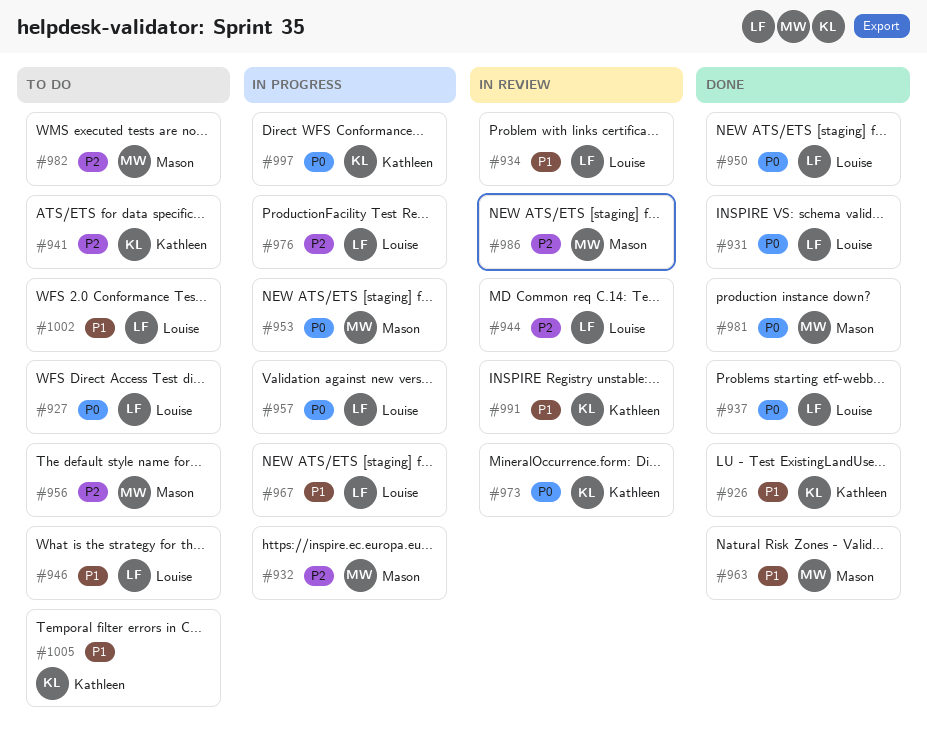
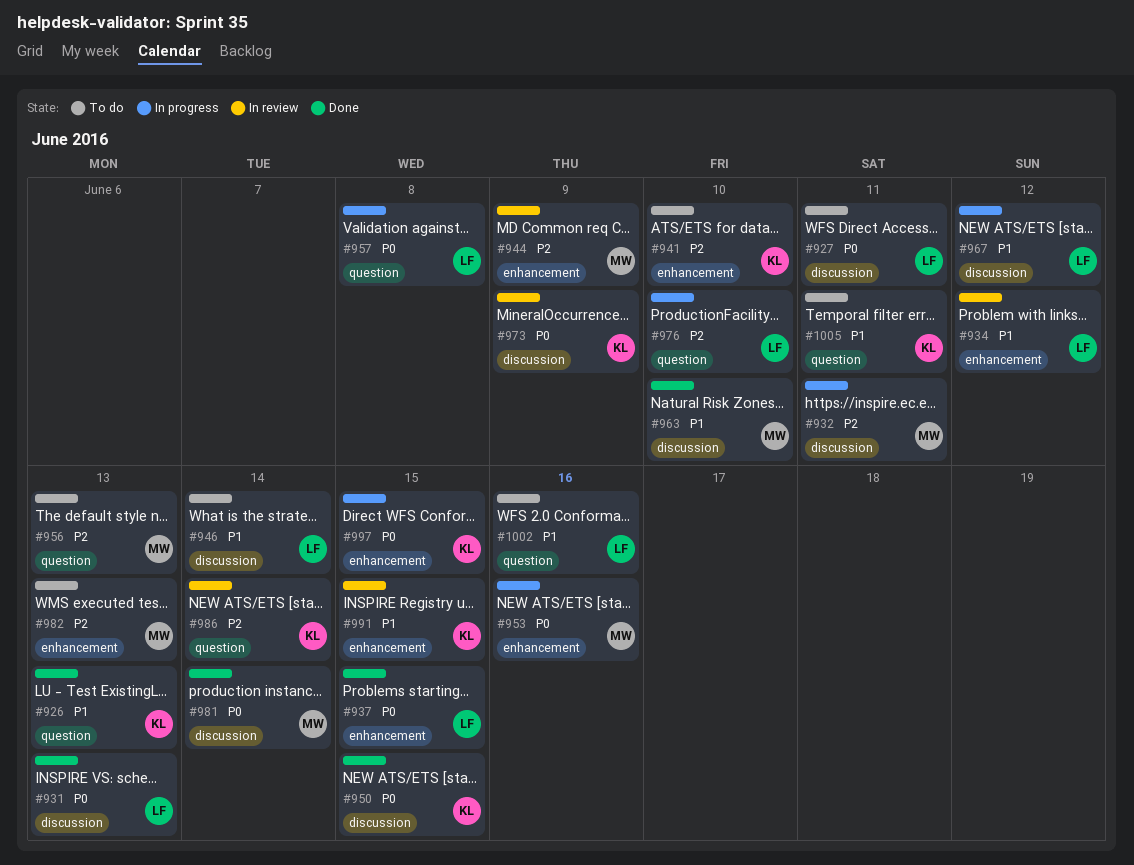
#944, owner: Louise -> Mason
#950, owner: Louise -> Kathleen
#986, owner: Mason -> Kathleen

